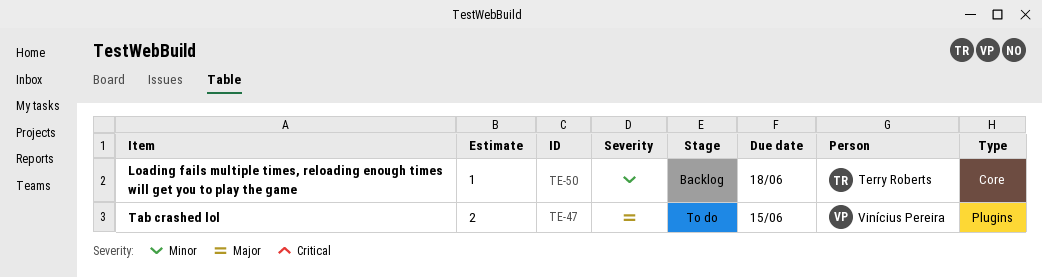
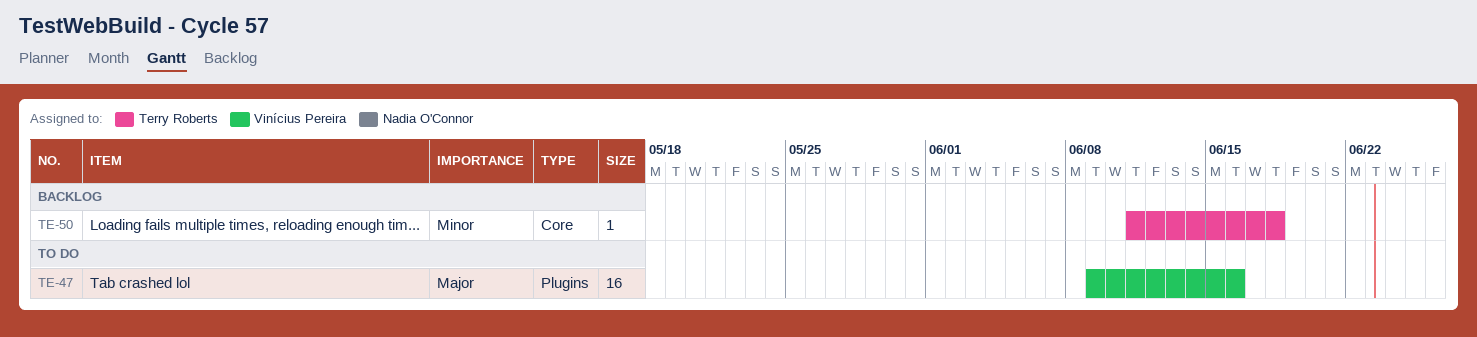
TE-47, estimate: 2 -> 16
TE-47, due: Jun 15 -> Jun 16

